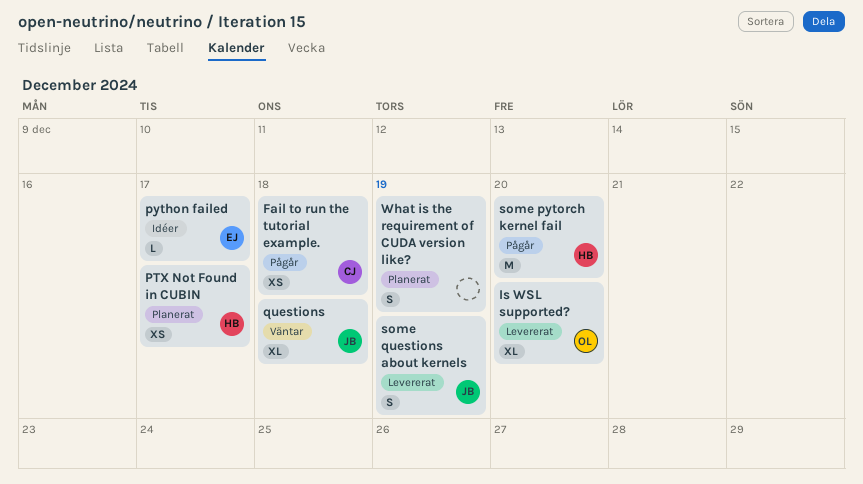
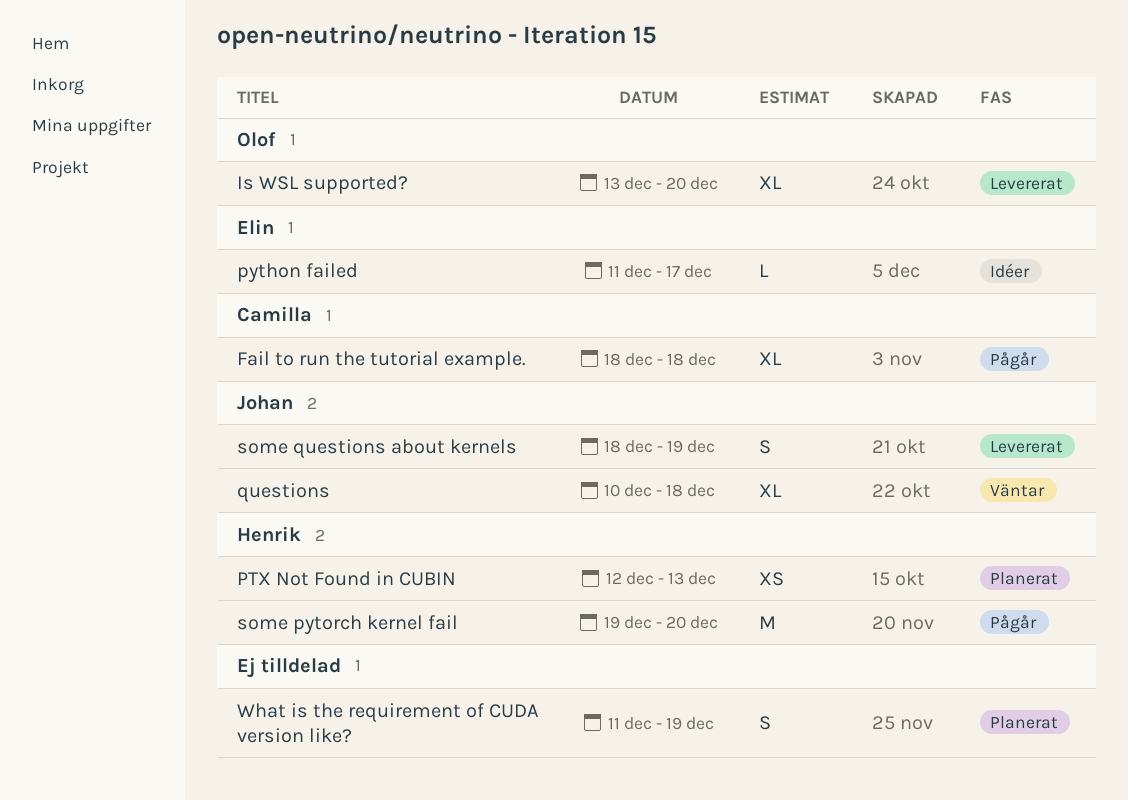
Fail to run the tutorial example., estimate: XS -> XL
PTX Not Found in CUBIN, due: Dec 17 -> Dec 13

